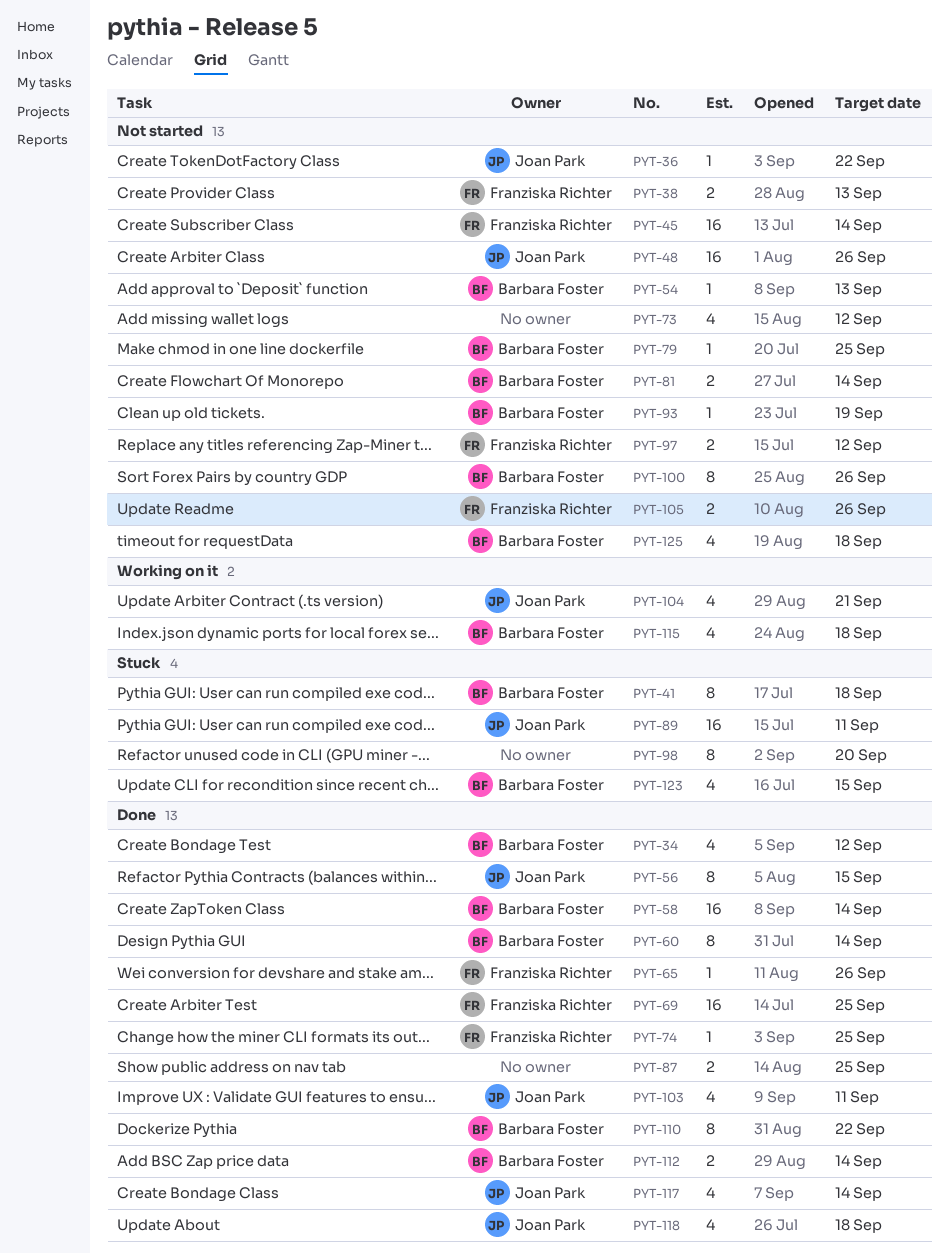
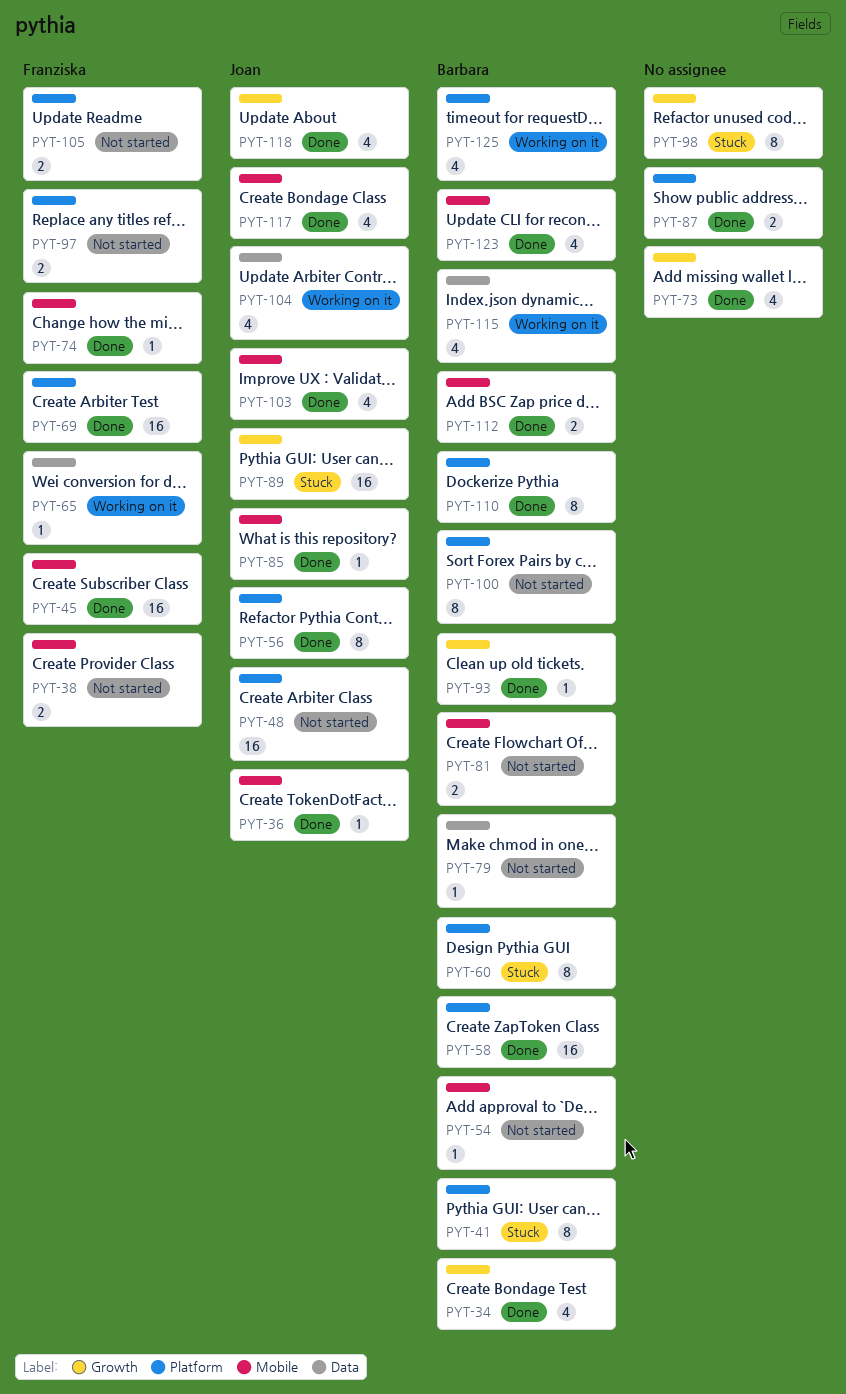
PYT-36, status: Not started -> Done
PYT-45, status: Not started -> Done
PYT-60, status: Done -> Stuck
PYT-65, status: Done -> Working on it
PYT-73, status: Not started -> Done
PYT-85: none -> present
PYT-93, status: Not started -> Done
PYT-123, status: Stuck -> Done
PYT-125, status: Not started -> Working on it

